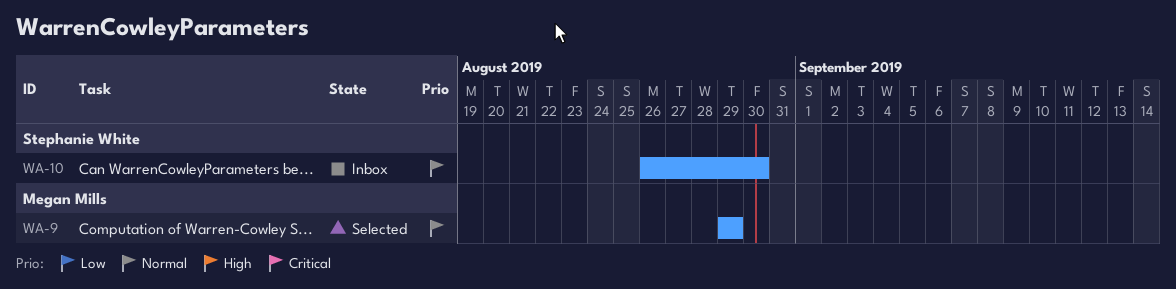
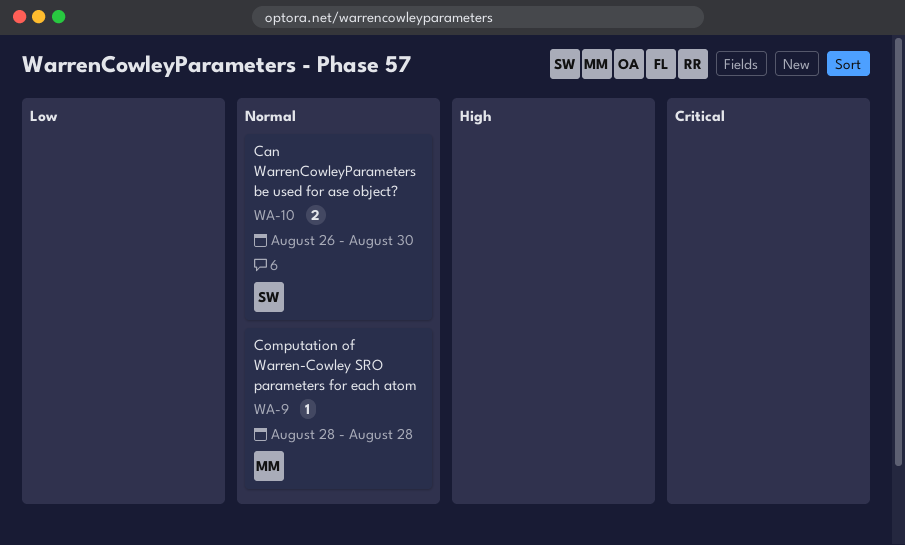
WA-9, start: Aug 29 -> Aug 28
WA-9, due: Aug 29 -> Aug 28

